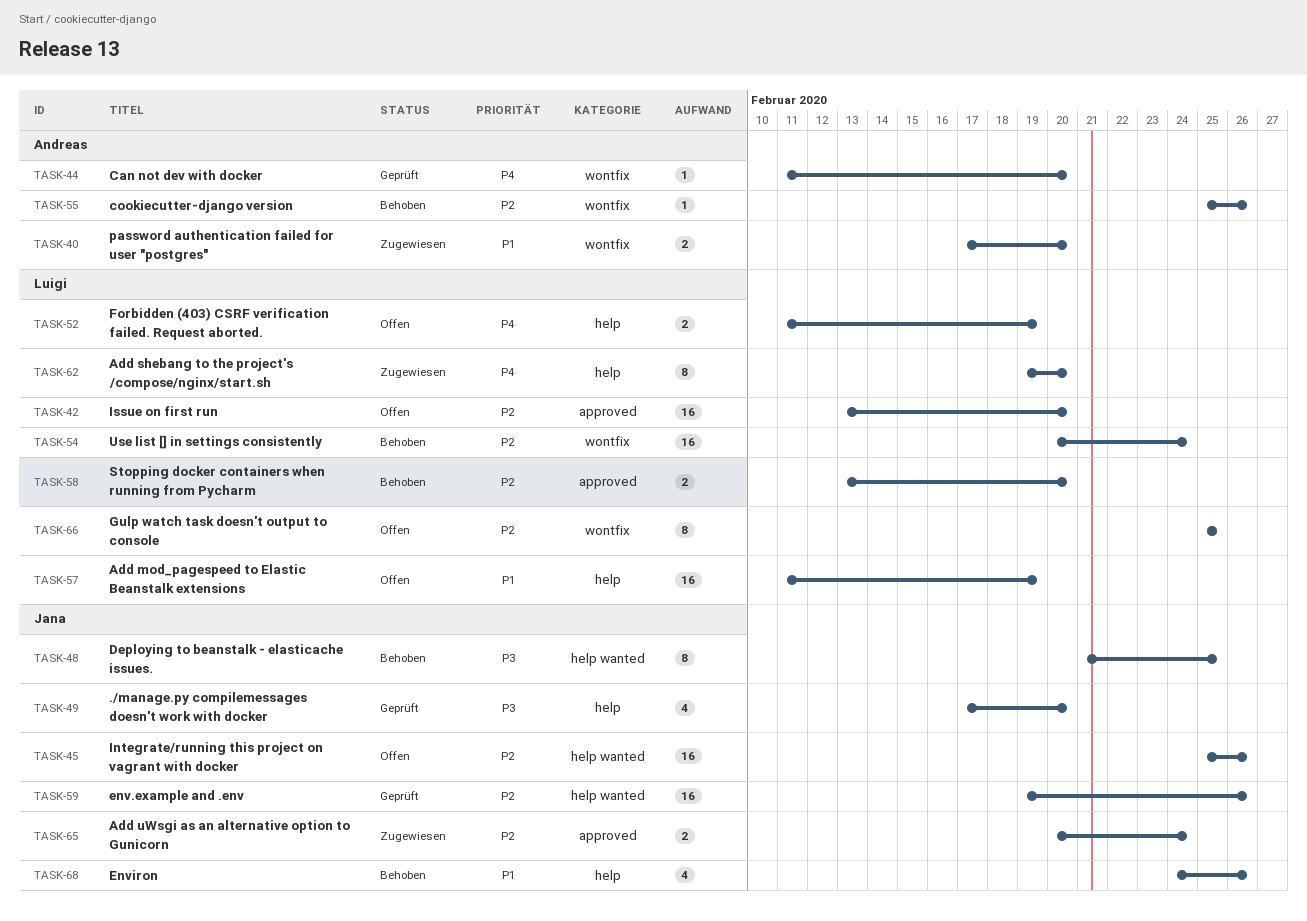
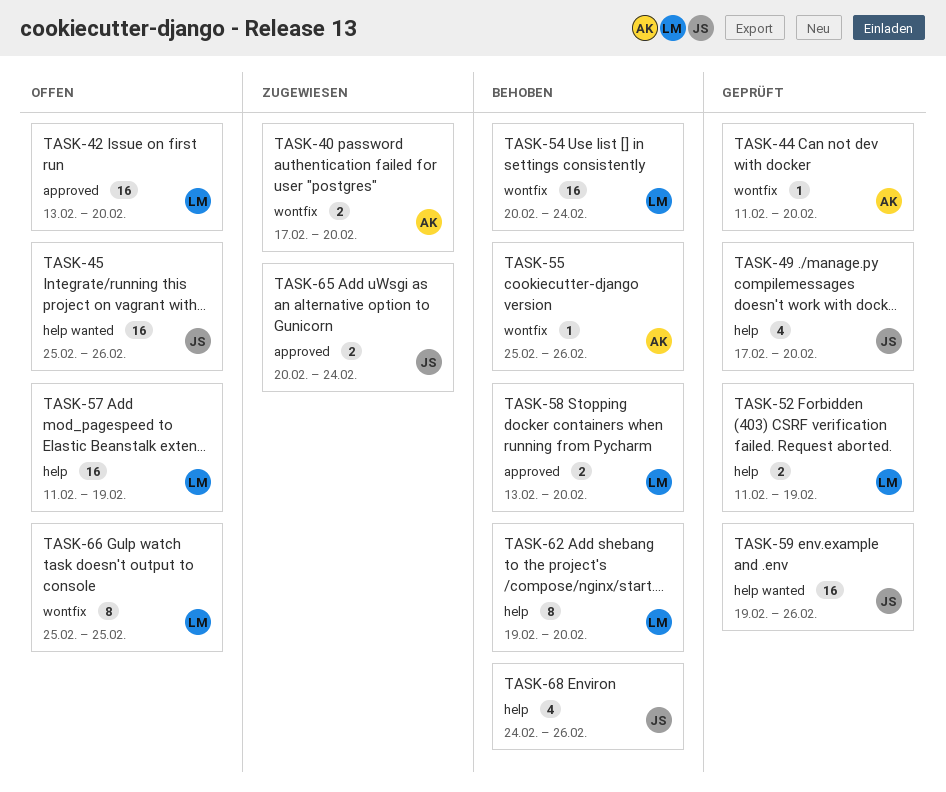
TASK-48: present -> none
TASK-52, status: Offen -> Geprüft
TASK-62, status: Zugewiesen -> Behoben

